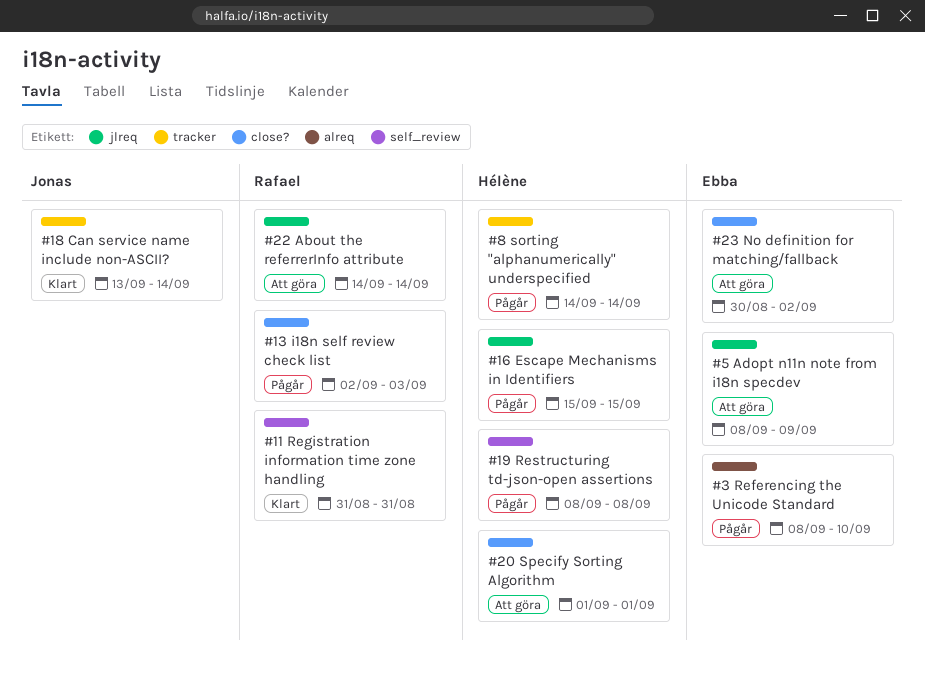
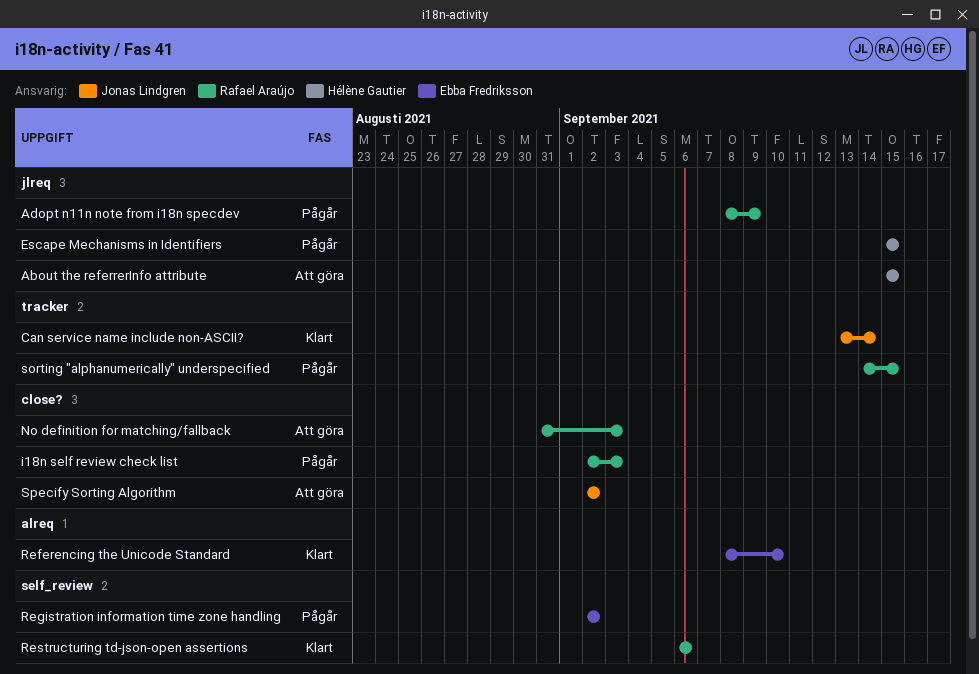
About the referrerInfo attribute, owner: Rafael Araújo -> Hélène Gautier
About the referrerInfo attribute, start: Sep 14 -> Sep 15
About the referrerInfo attribute, due: Sep 14 -> Sep 15
Adopt n11n note from i18n specdev, status: Att göra -> Pågår
Adopt n11n note from i18n specdev, owner: Ebba Fredriksson -> Rafael Araújo
No definition for matching/fallback, owner: Ebba Fredriksson -> Rafael Araújo
No definition for matching/fallback, start: Aug 30 -> Aug 31
No definition for matching/fallback, due: Sep 2 -> Sep 3
Referencing the Unicode Standard, status: Pågår -> Klart
Registration information time zone handling, status: Klart -> Pågår
Registration information time zone handling, owner: Rafael Araújo -> Ebba Fredriksson
Registration information time zone handling, start: Aug 31 -> Sep 2
Registration information time zone handling, due: Aug 31 -> Sep 2
Restructuring td-json-open assertions, status: Pågår -> Klart
Restructuring td-json-open assertions, owner: Hélène Gautier -> Rafael Araújo
Restructuring td-json-open assertions, start: Sep 8 -> Sep 6
Restructuring td-json-open assertions, due: Sep 8 -> Sep 6
sorting "alphanumerically" underspecified, owner: Hélène Gautier -> Rafael Araújo
sorting "alphanumerically" underspecified, due: Sep 14 -> Sep 15
Specify Sorting Algorithm, owner: Hélène Gautier -> Jonas Lindgren
Specify Sorting Algorithm, start: Sep 1 -> Sep 2
Specify Sorting Algorithm, due: Sep 1 -> Sep 2

